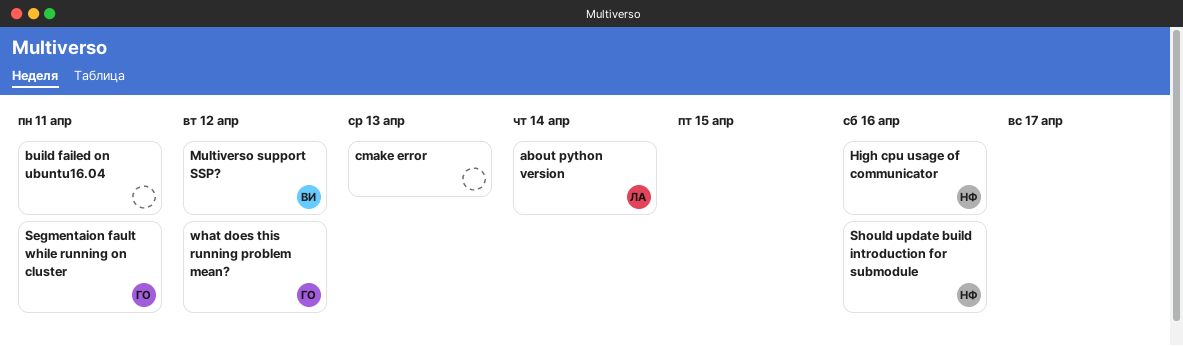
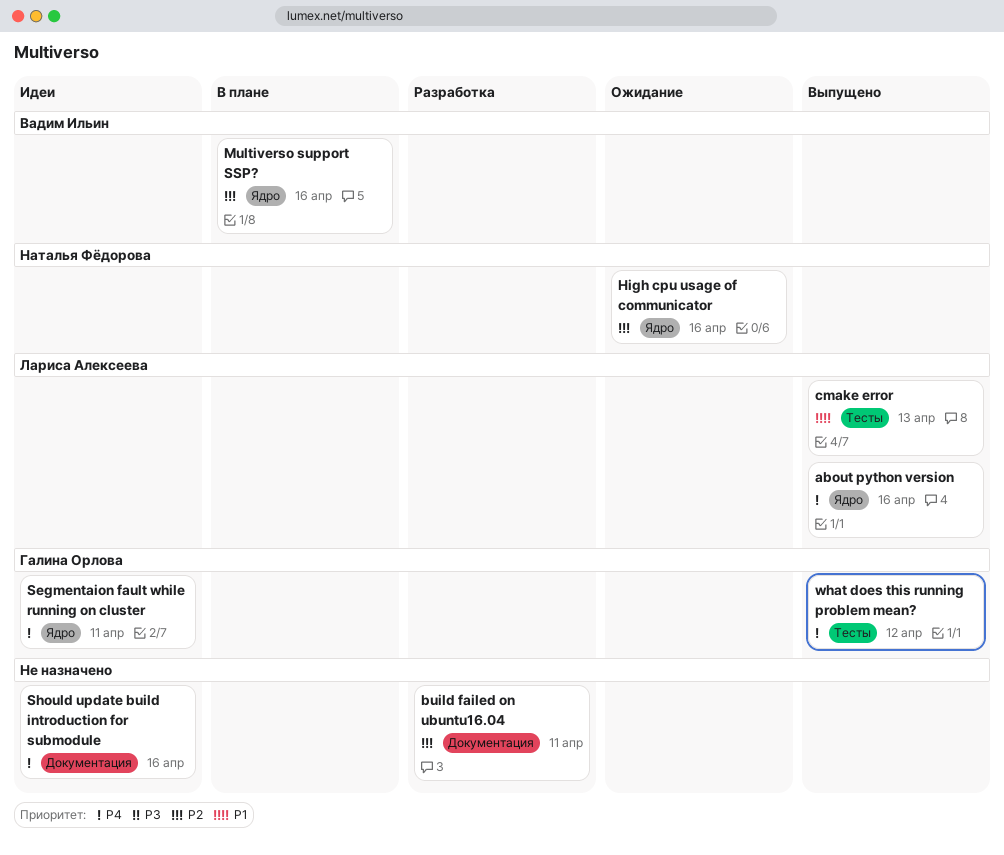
about python version, due: Apr 14 -> Apr 16
cmake error, owner: none -> Лариса Алексеева
Multiverso support SSP?, due: Apr 12 -> Apr 16
Should update build introduction for submodule, owner: Наталья Фёдорова -> none

